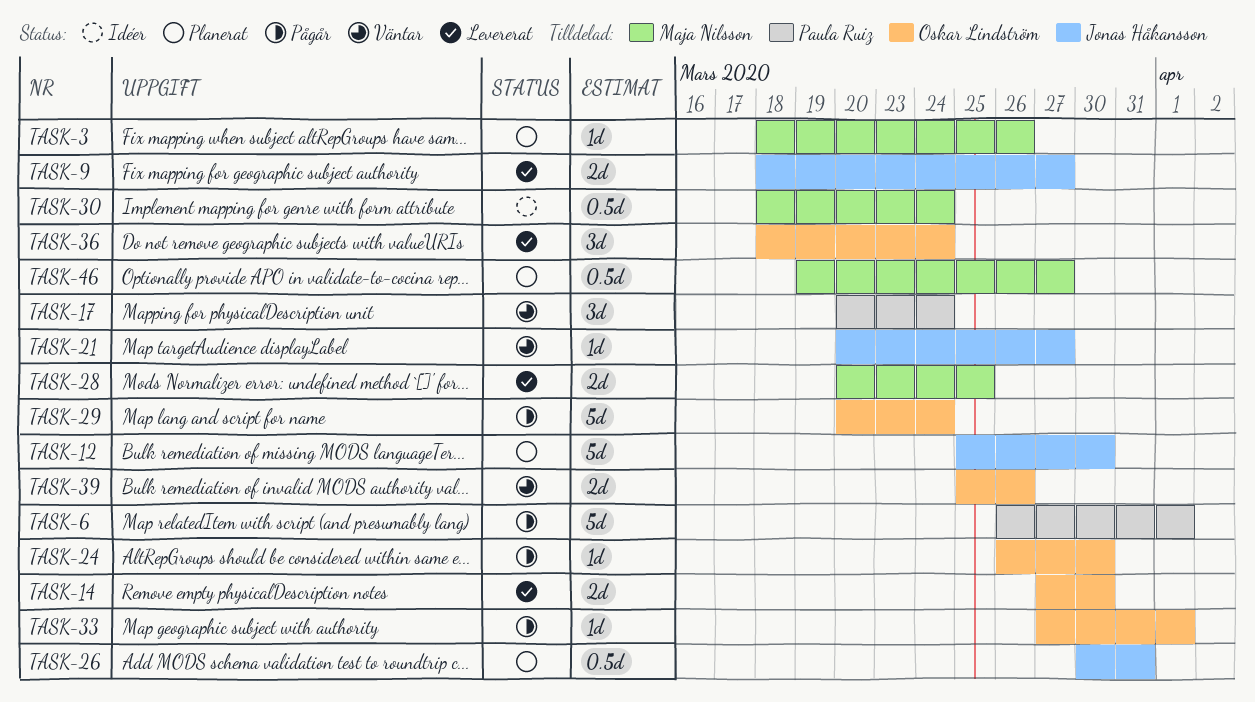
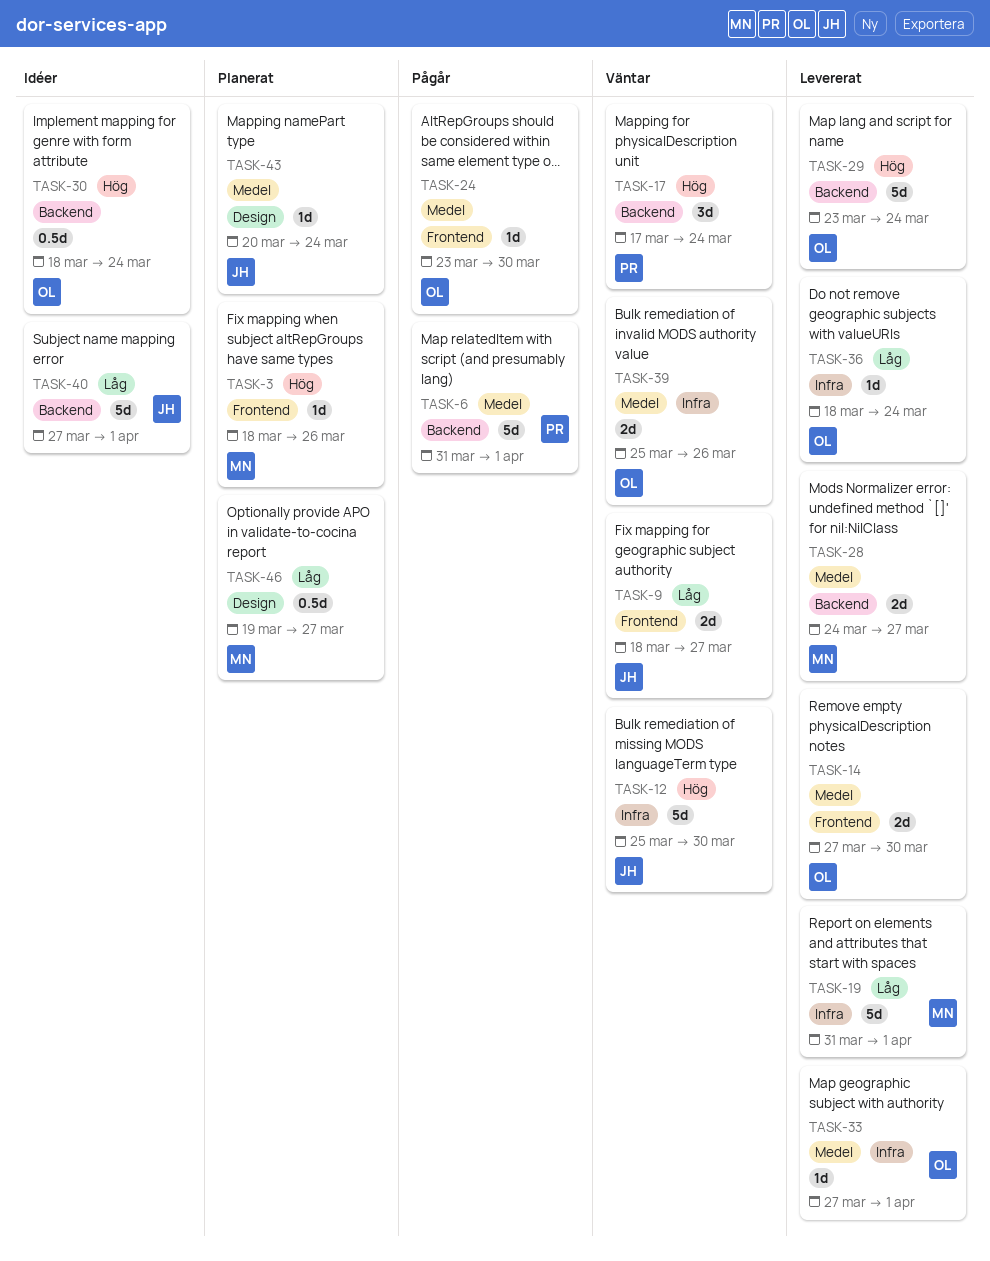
TASK-6, start: Mar 26 -> Mar 31
TASK-9, status: Levererat -> Väntar
TASK-12, status: Planerat -> Väntar
TASK-17, start: Mar 20 -> Mar 17
TASK-19: none -> present
TASK-21: present -> none
TASK-24, start: Mar 26 -> Mar 23
TASK-26: present -> none
TASK-28, start: Mar 20 -> Mar 24
TASK-28, due: Mar 25 -> Mar 27
TASK-29, status: Pågår -> Levererat
TASK-29, start: Mar 20 -> Mar 23
TASK-30, owner: Maja Nilsson -> Oskar Lindström
TASK-33, status: Pågår -> Levererat
TASK-36, estimate: 3d -> 1d
TASK-40: none -> present
TASK-43: none -> present

